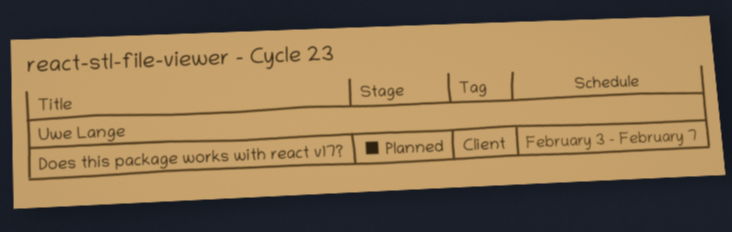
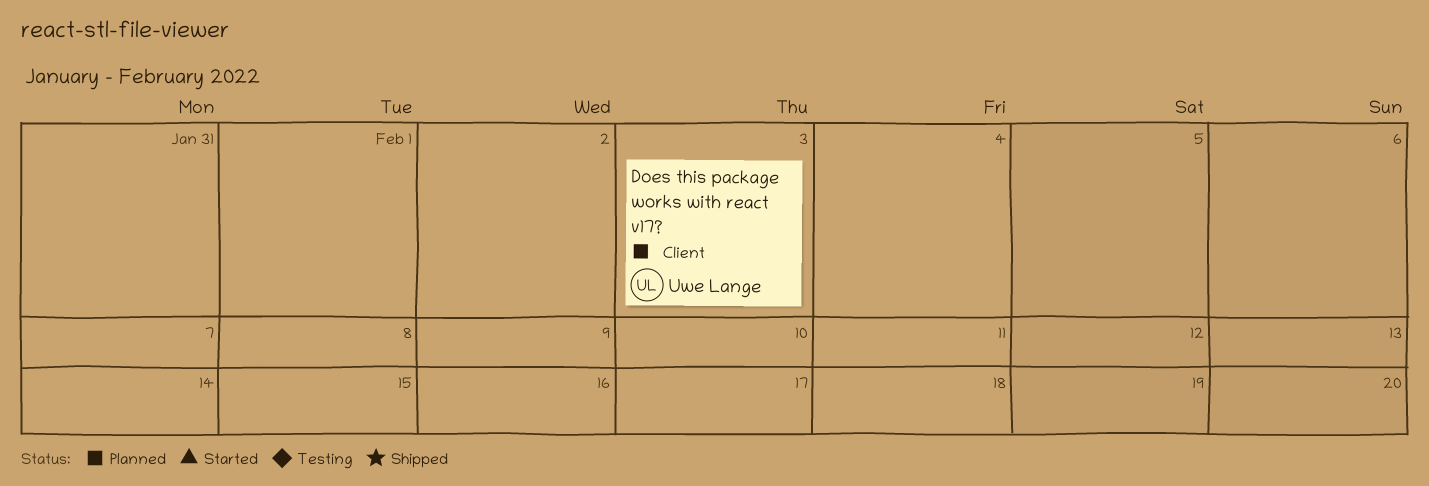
Does this package works with react v17?, due: Feb 7 -> Feb 3

